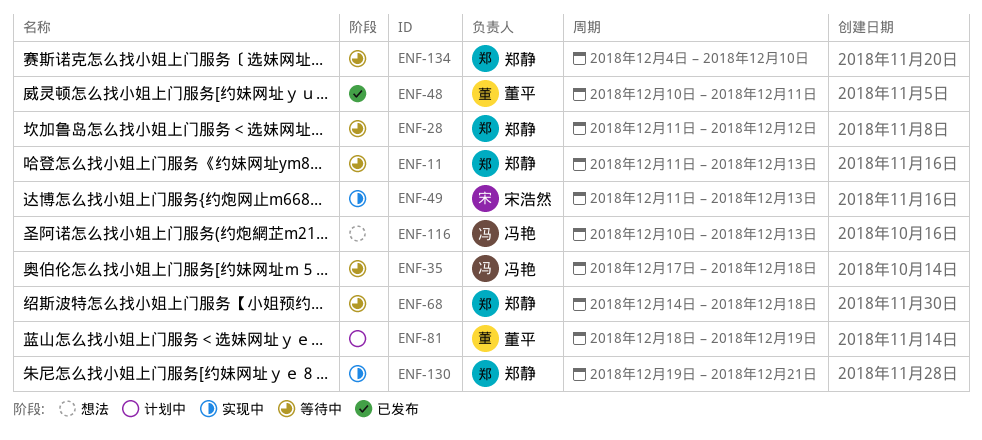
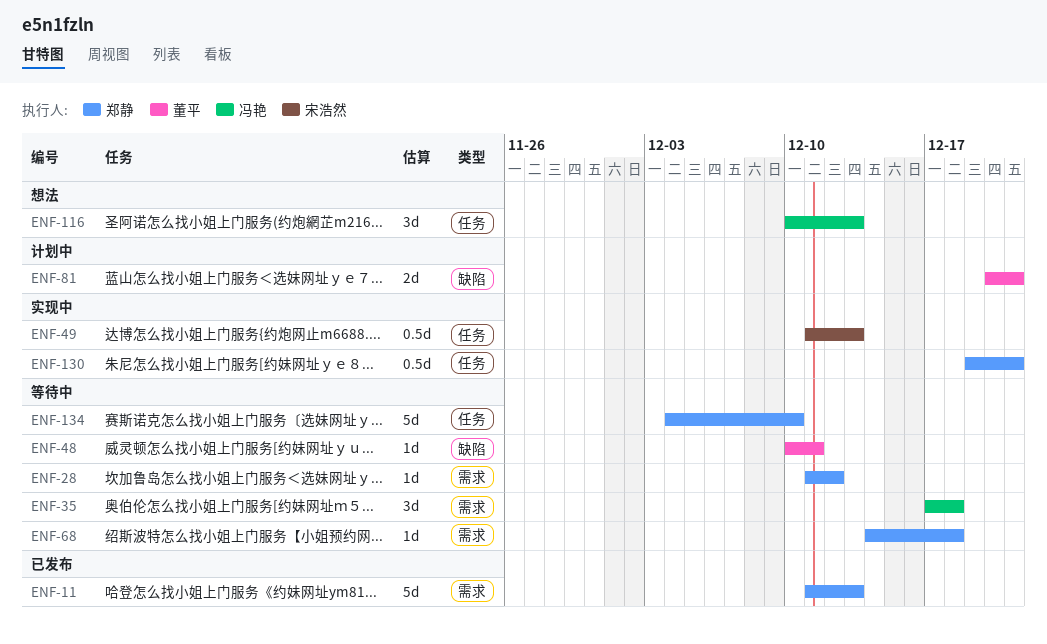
ENF-11, status: 等待中 -> 已发布
ENF-48, status: 已发布 -> 等待中
ENF-81, start: Dec 18 -> Dec 20
ENF-81, due: Dec 19 -> Dec 21

